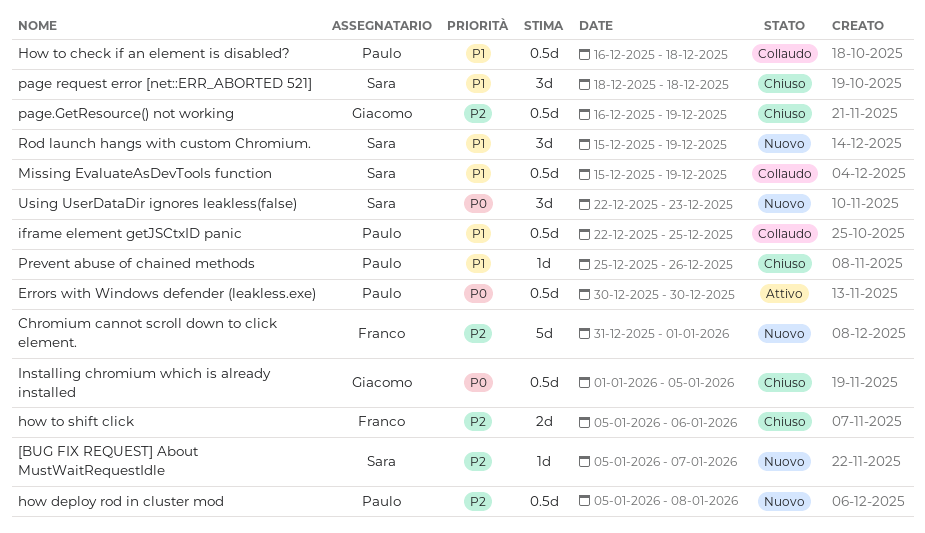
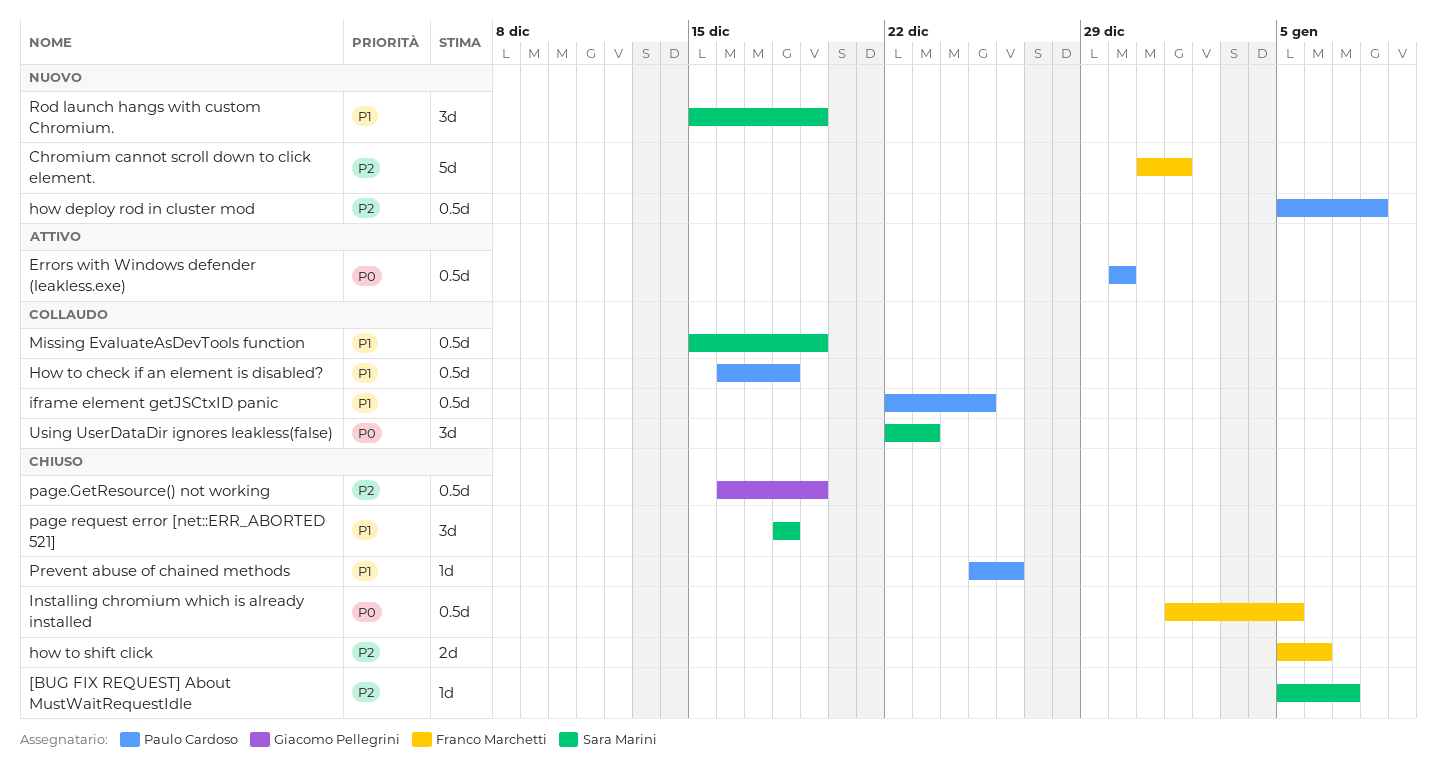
[BUG FIX REQUEST] About MustWaitRequestIdle, status: Nuovo -> Chiuso
Installing chromium which is already installed, owner: Giacomo Pellegrini -> Franco Marchetti
Using UserDataDir ignores leakless(false), status: Nuovo -> Collaudo

